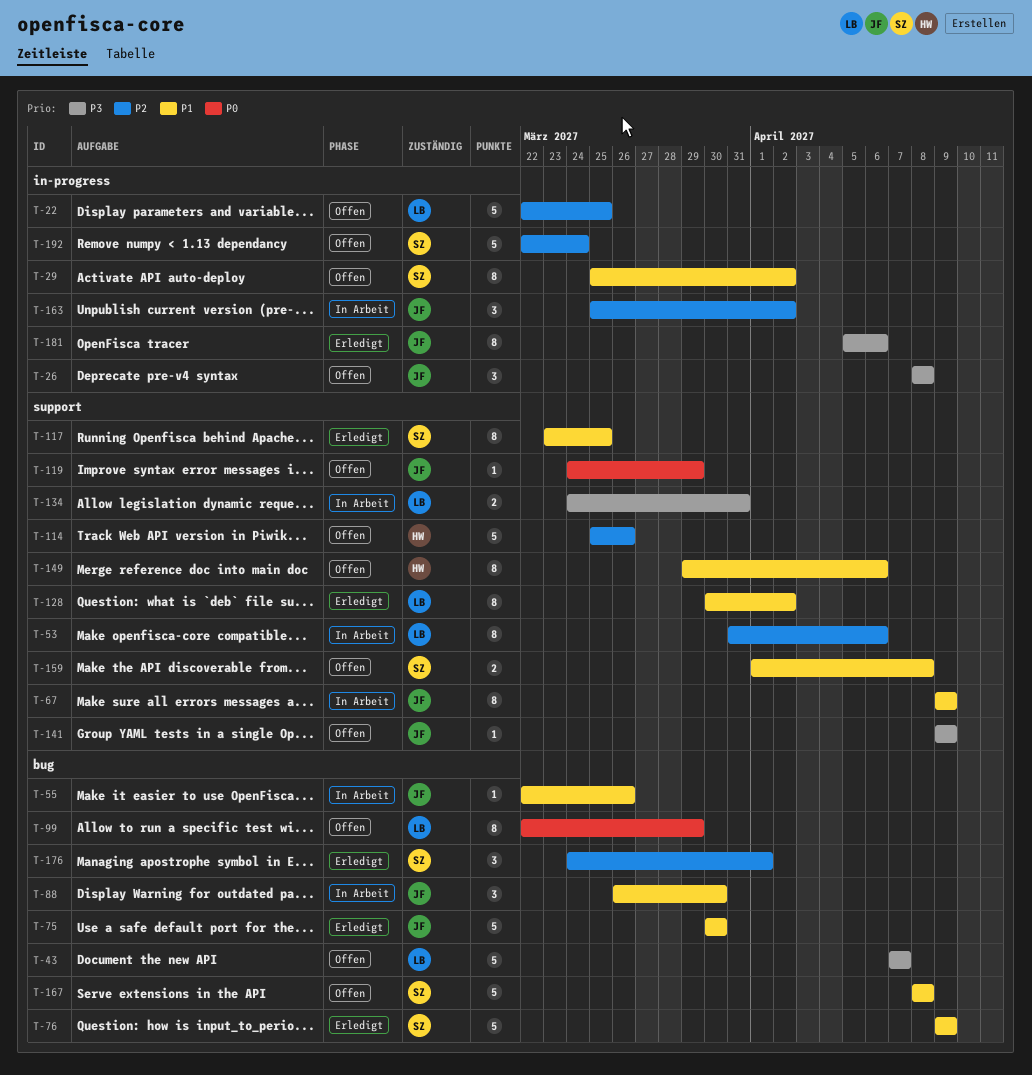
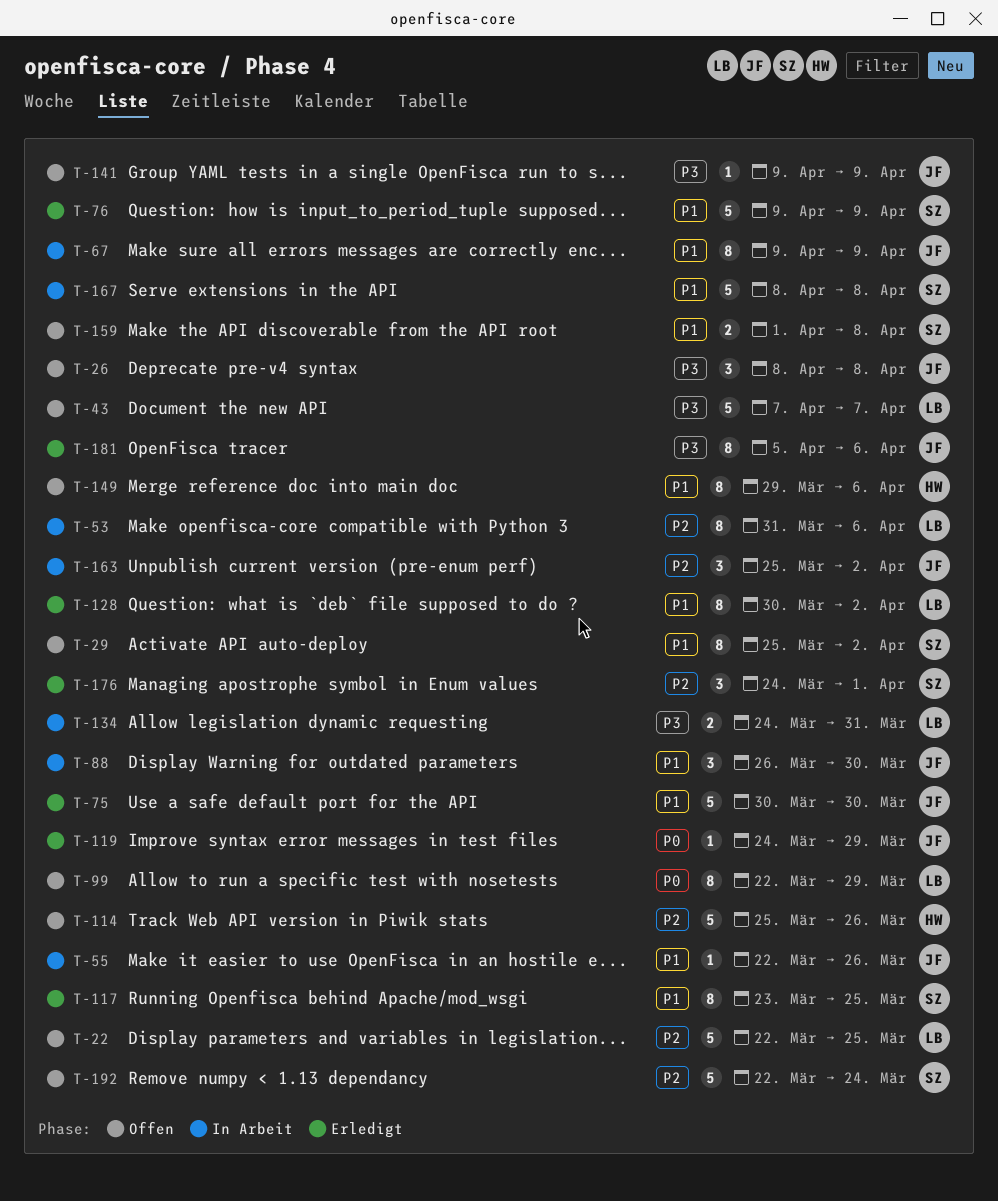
T-119, status: Offen -> Erledigt
T-167, status: Offen -> In Arbeit

